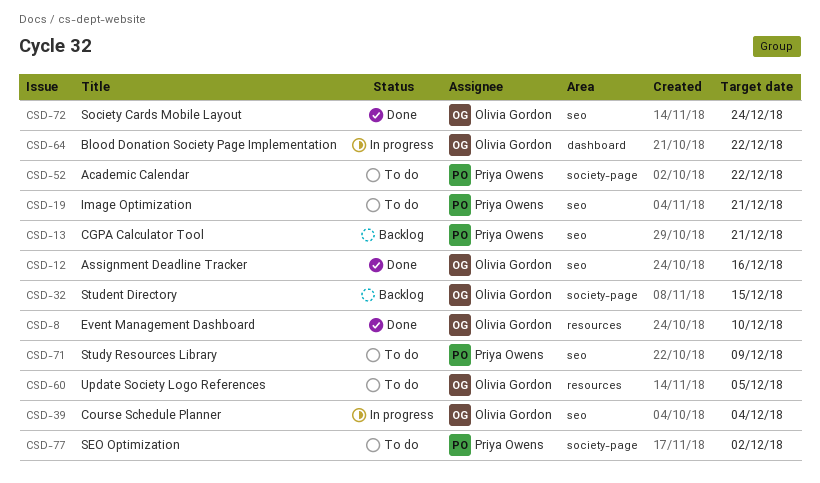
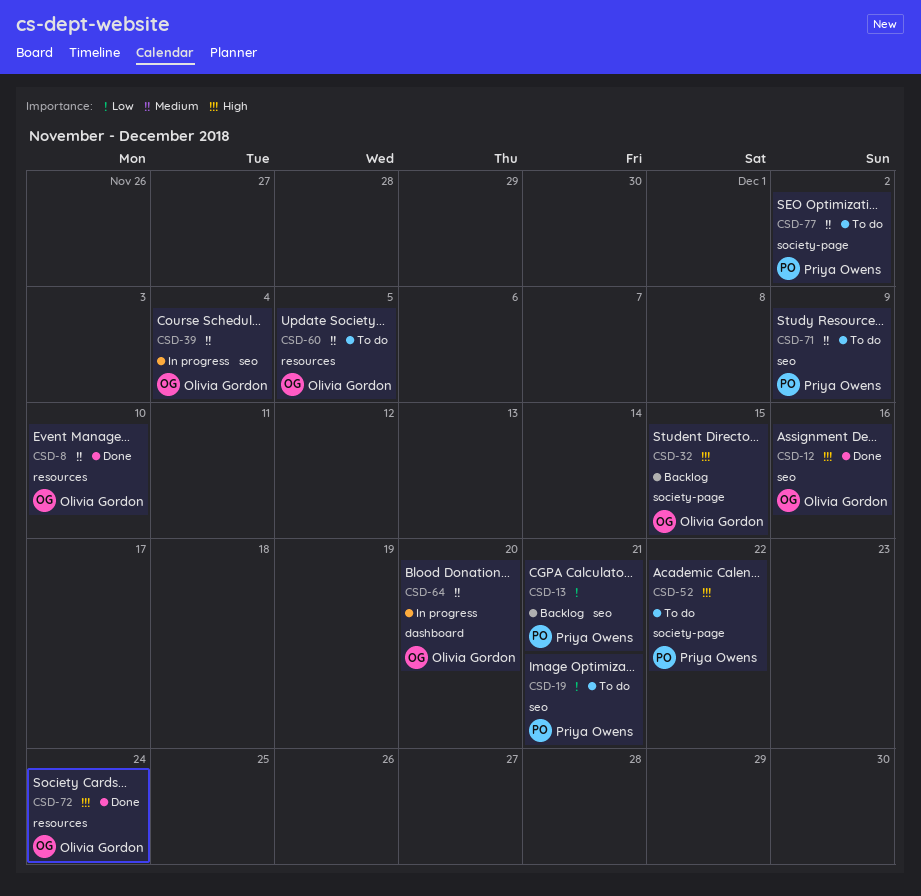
CSD-64, due: Dec 22 -> Dec 20
CSD-72, label: seo -> resources

